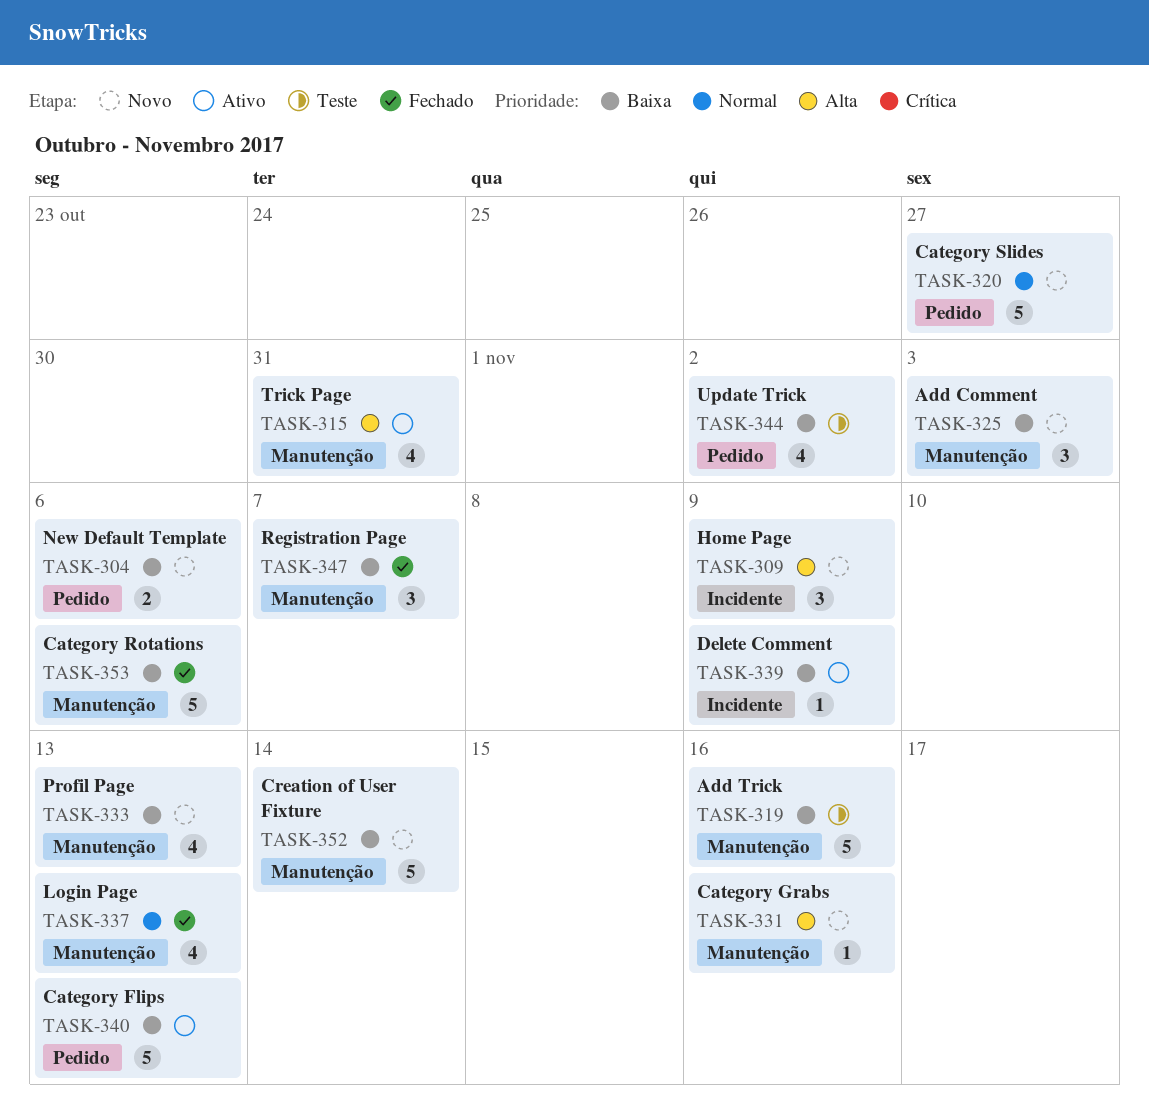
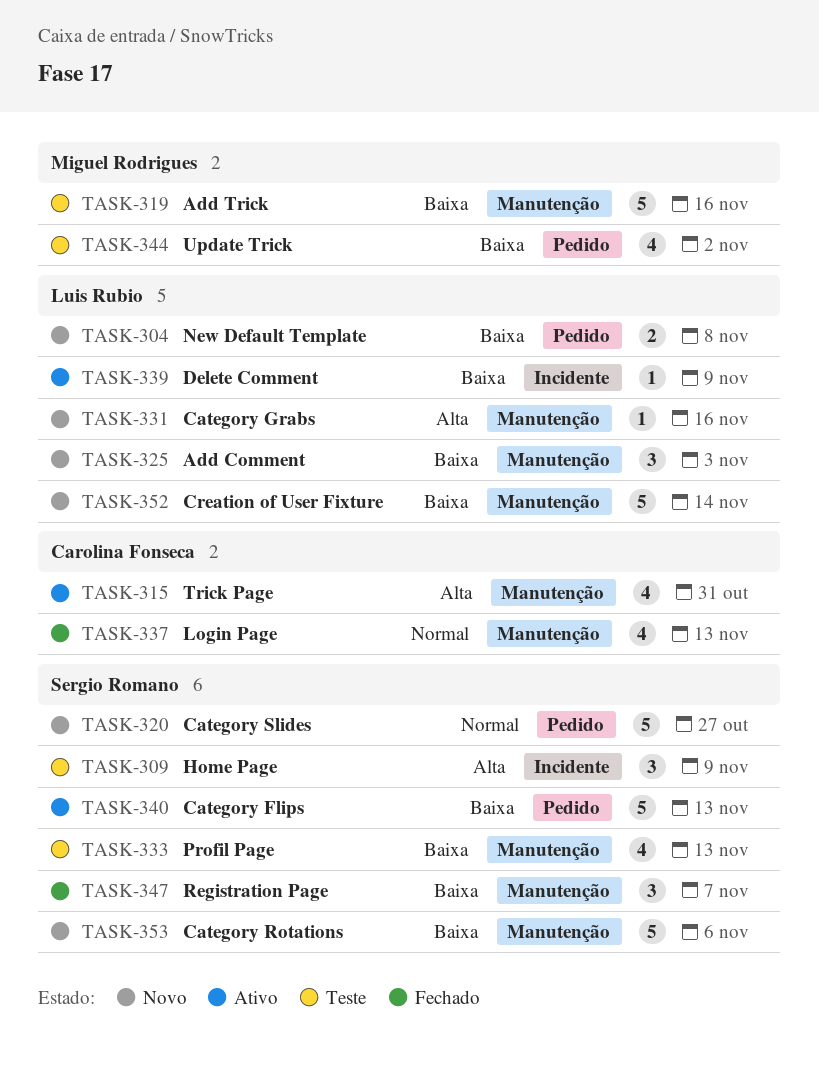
TASK-304, due: Nov 6 -> Nov 8
TASK-309, status: Novo -> Teste
TASK-333, status: Novo -> Teste
TASK-353, status: Fechado -> Novo

